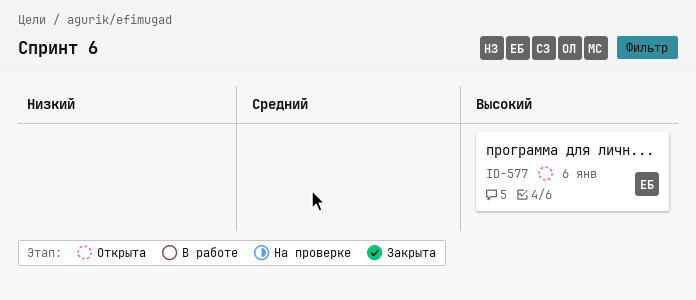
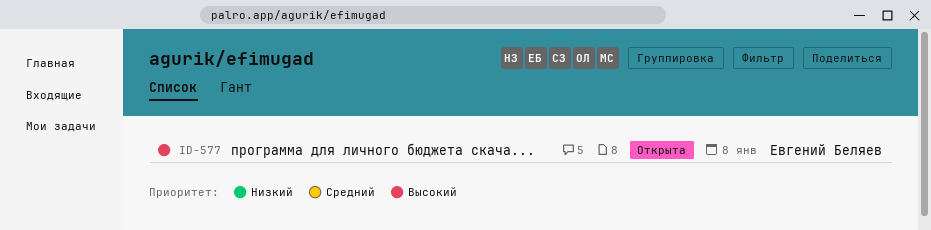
ID-577, due: Jan 6 -> Jan 8

